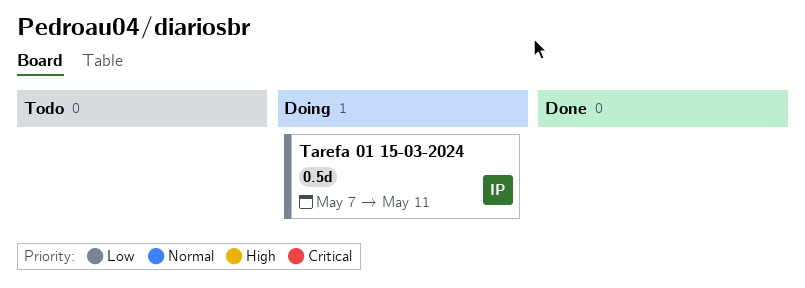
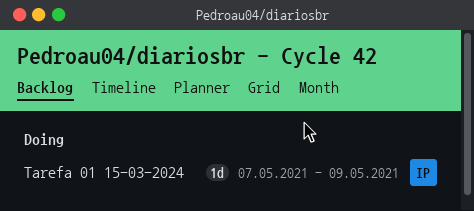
Tarefa 01 15-03-2024, estimate: 0.5d -> 1d
Tarefa 01 15-03-2024, due: May 11 -> May 9

